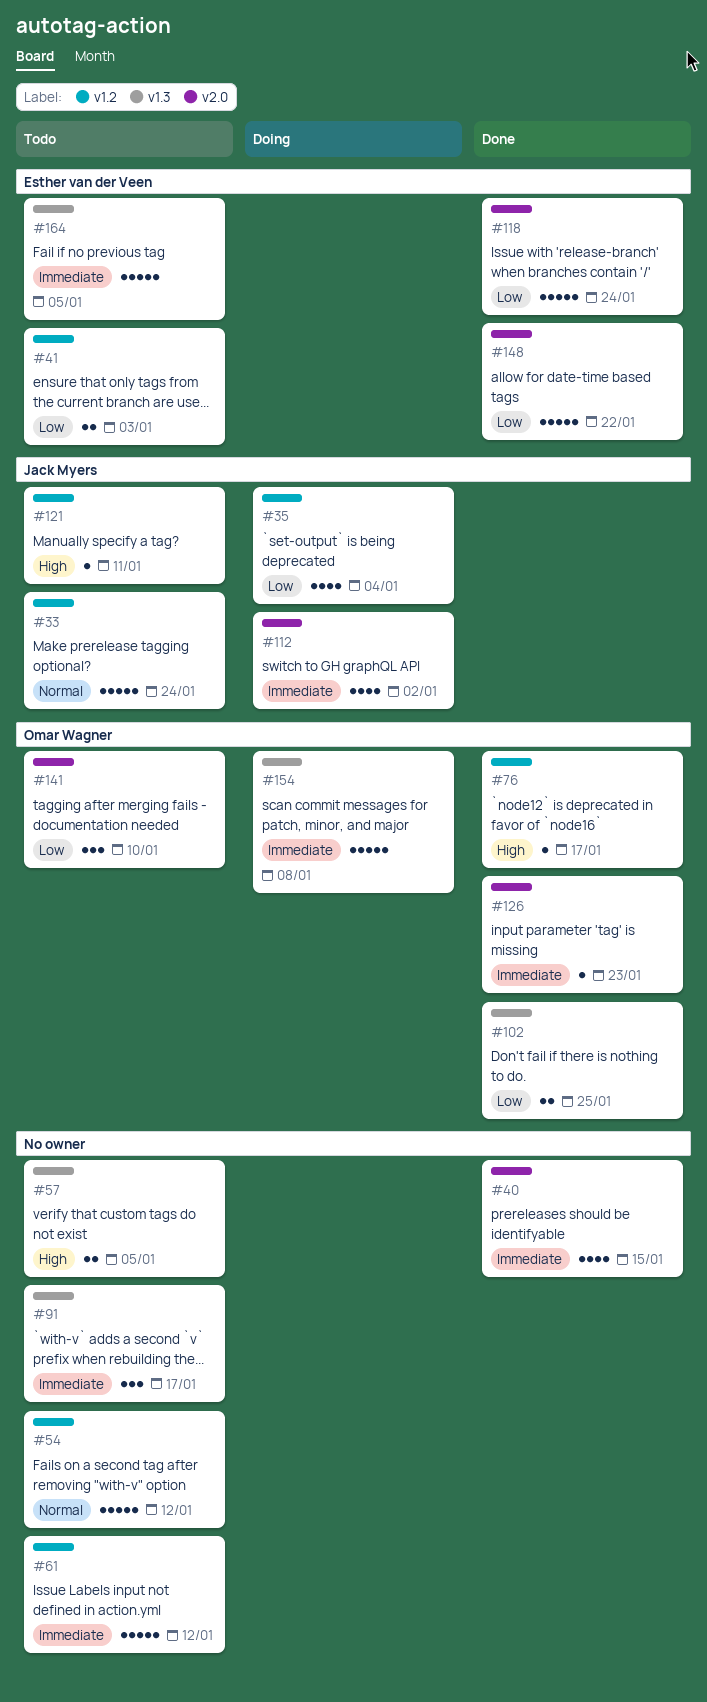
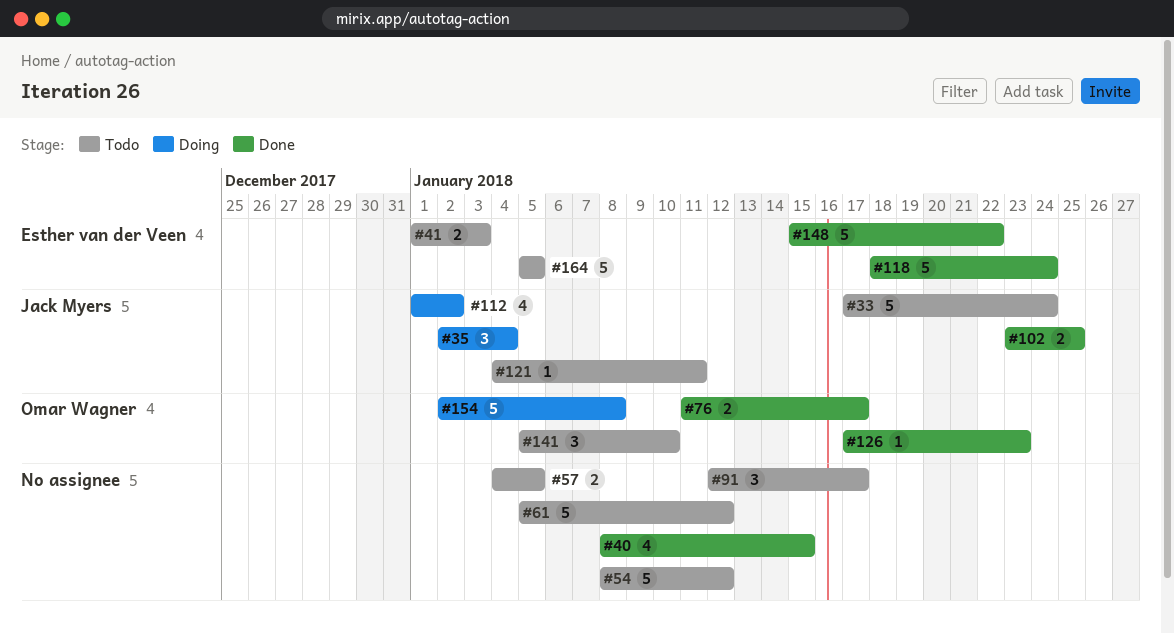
#35, estimate: 4 -> 3
#76, estimate: 1 -> 2
#102, owner: Omar Wagner -> Jack Myers

